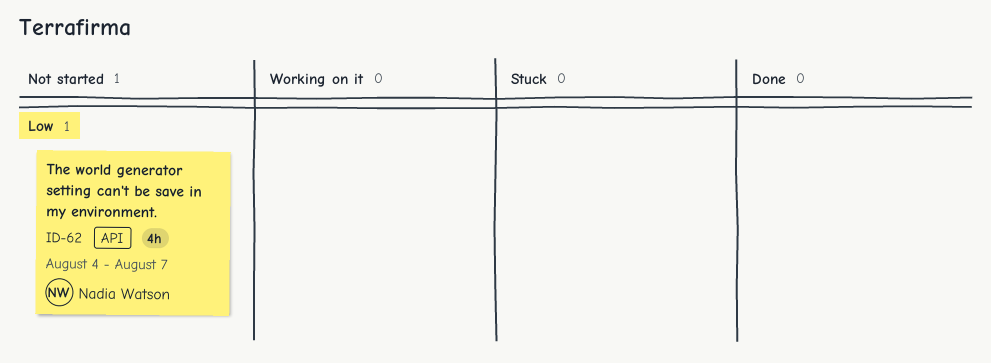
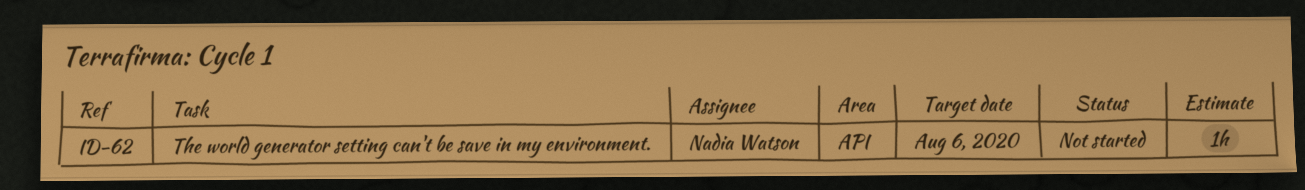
ID-62, estimate: 4h -> 1h
ID-62, due: Aug 7 -> Aug 6

